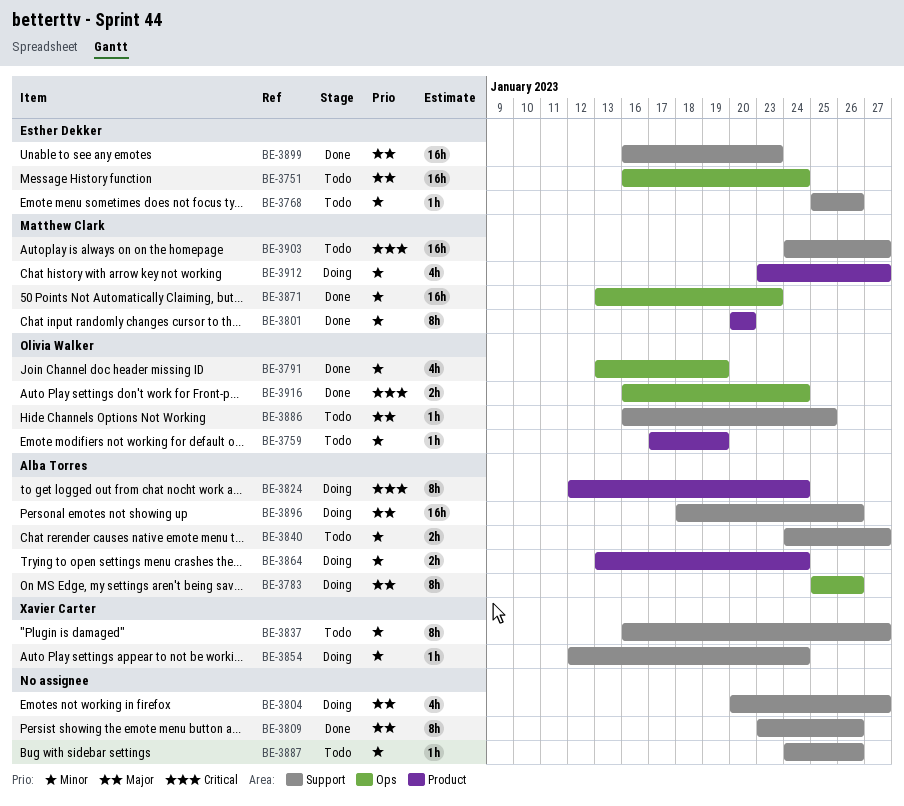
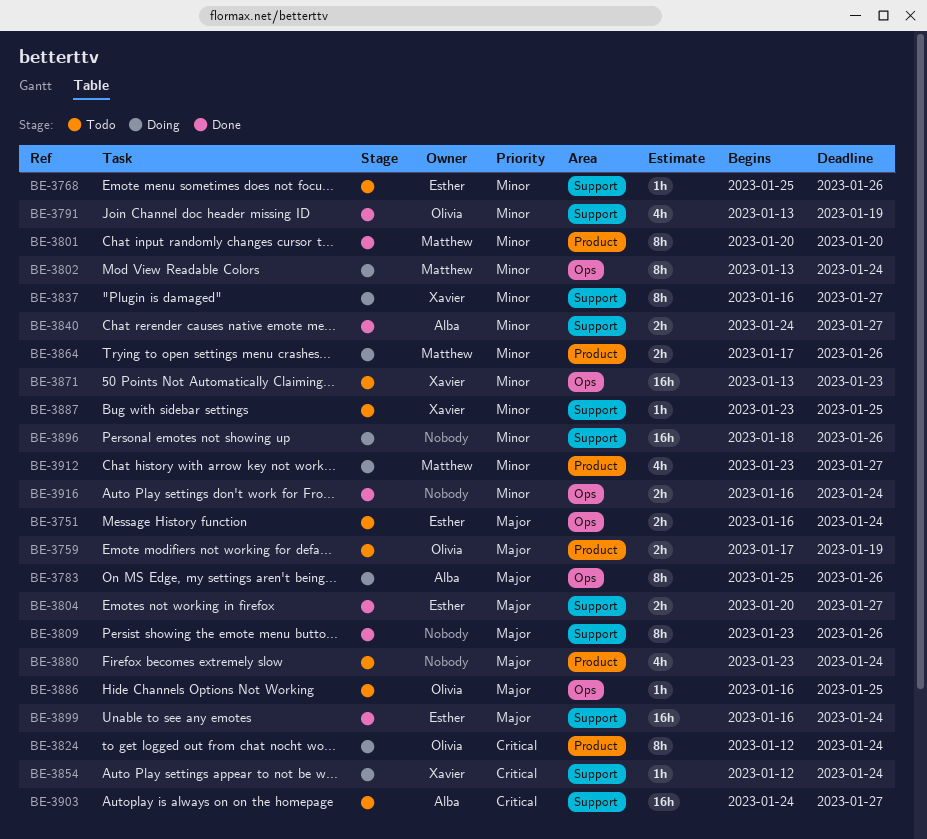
BE-3751, estimate: 16h -> 2h
BE-3759, priority: Minor -> Major
BE-3759, estimate: 1h -> 2h
BE-3791, label: Ops -> Support
BE-3802: none -> present
BE-3804, status: Doing -> Done
BE-3804, owner: none -> Esther Dekker
BE-3804, estimate: 4h -> 2h
BE-3824, owner: Alba Torres -> Olivia Walker
BE-3837, status: Todo -> Doing
BE-3840, status: Todo -> Done
BE-3854, priority: Minor -> Critical
BE-3864, owner: Alba Torres -> Matthew Clark
BE-3864, start: Jan 13 -> Jan 17
BE-3864, due: Jan 24 -> Jan 26
BE-3871, status: Done -> Todo
BE-3871, owner: Matthew Clark -> Xavier Carter
BE-3880: none -> present
BE-3886, label: Support -> Ops
BE-3887, owner: none -> Xavier Carter
BE-3887, start: Jan 24 -> Jan 23
BE-3887, due: Jan 26 -> Jan 25
BE-3896, owner: Alba Torres -> none
BE-3896, priority: Major -> Minor
BE-3899, due: Jan 23 -> Jan 24
BE-3903, owner: Matthew Clark -> Alba Torres
BE-3916, owner: Olivia Walker -> none
BE-3916, priority: Critical -> Minor

